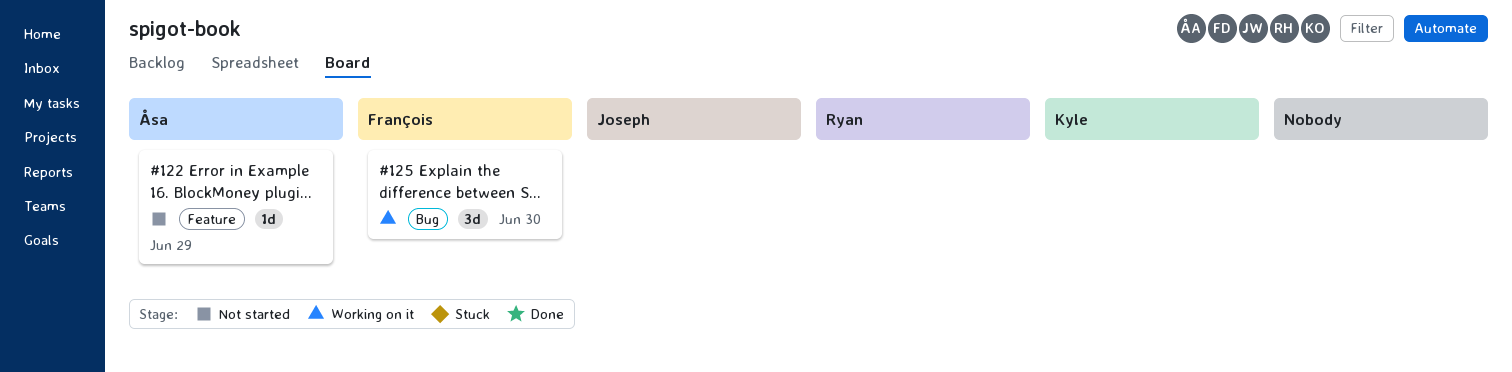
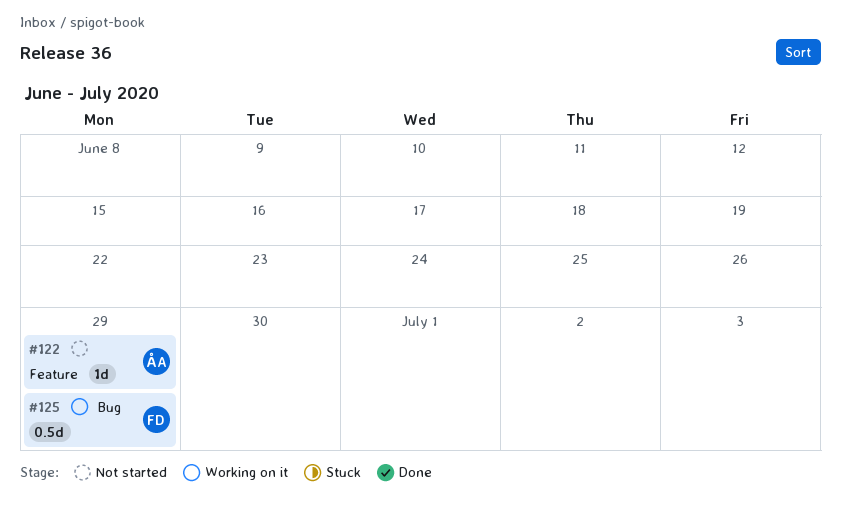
#125, estimate: 3d -> 0.5d
#125, due: Jun 30 -> Jun 29

